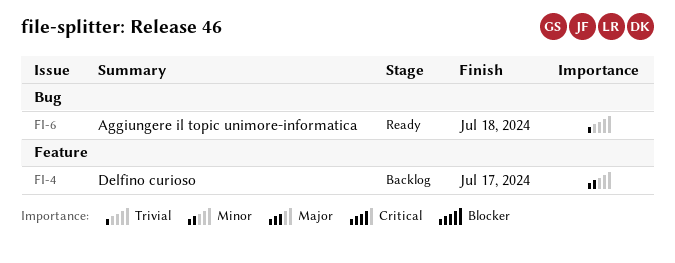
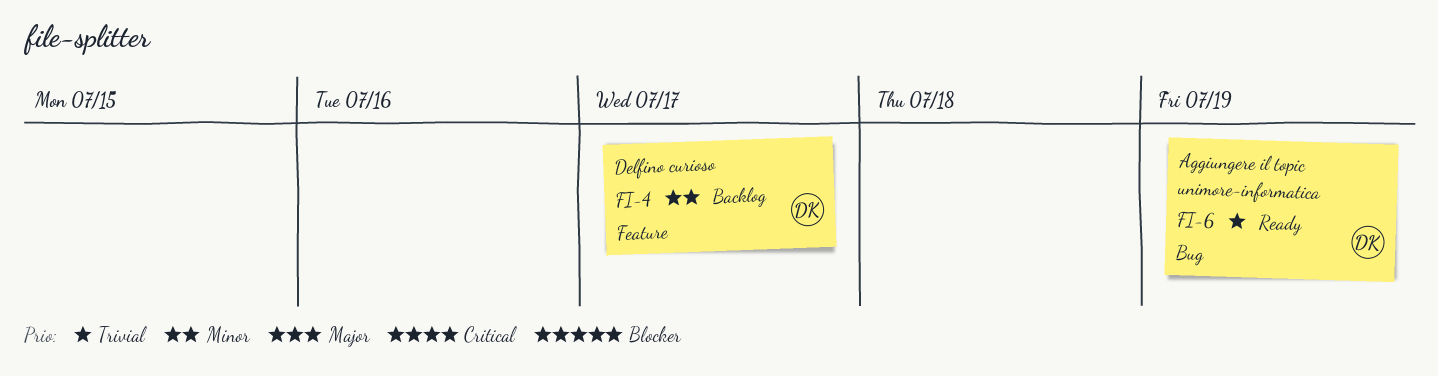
FI-6, due: Jul 18 -> Jul 19

